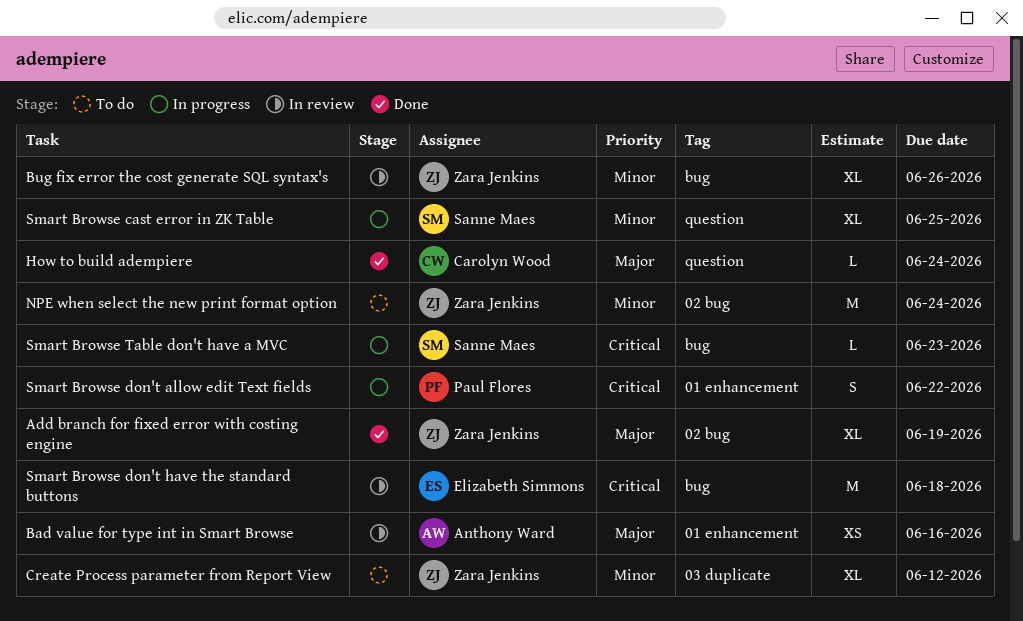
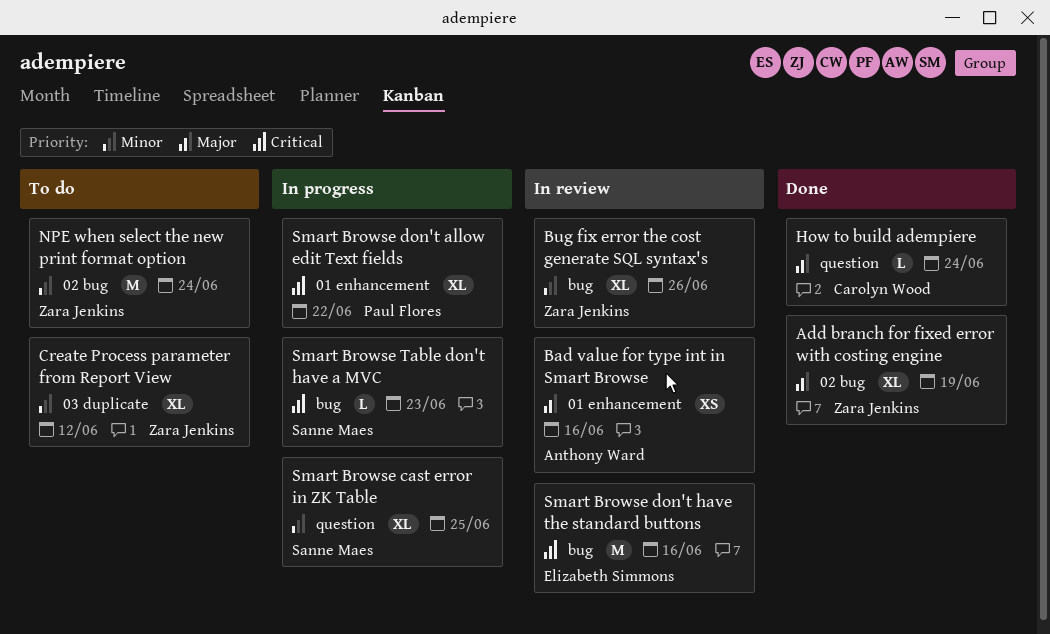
Smart Browse don't allow edit Text fields, estimate: S -> XL
Smart Browse don't have the standard buttons, due: Jun 18 -> Jun 16

